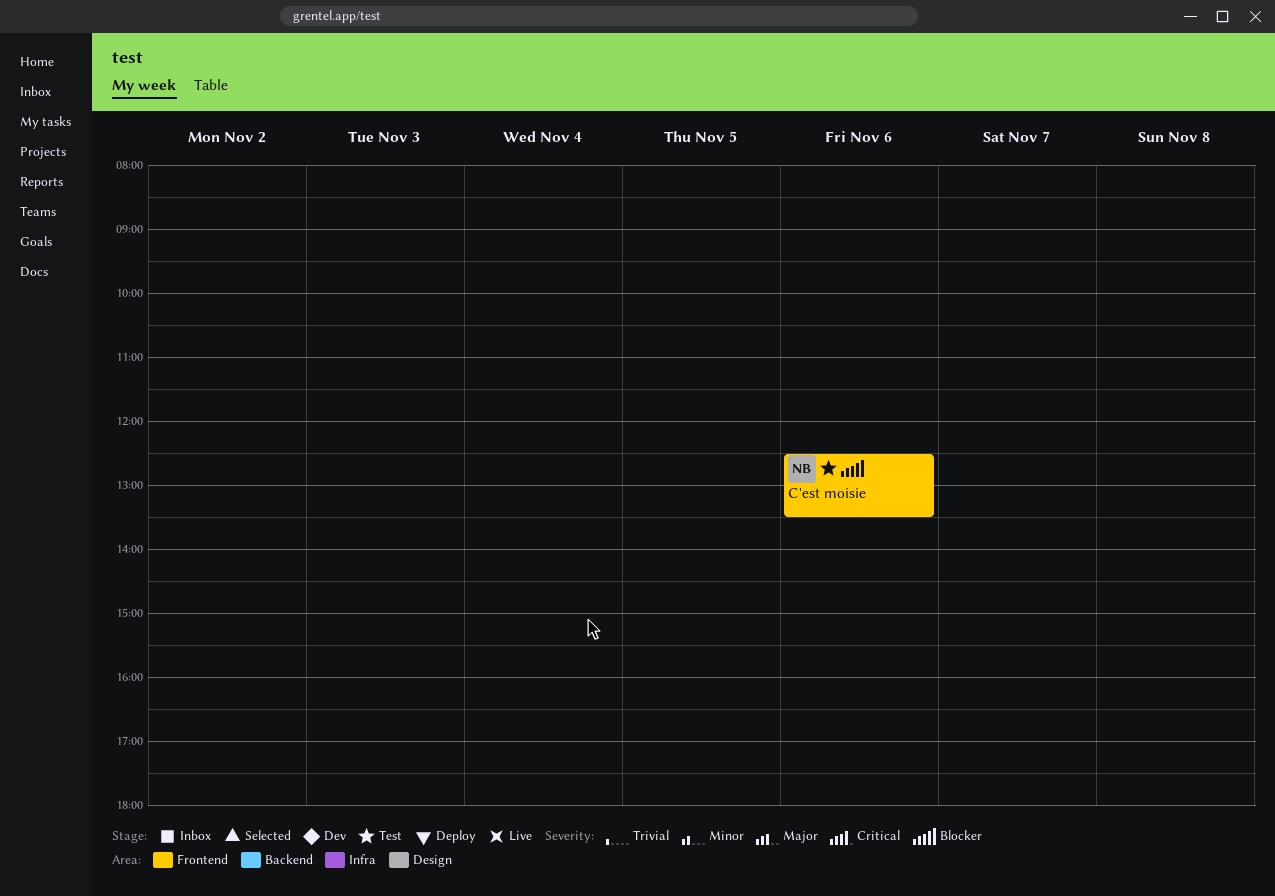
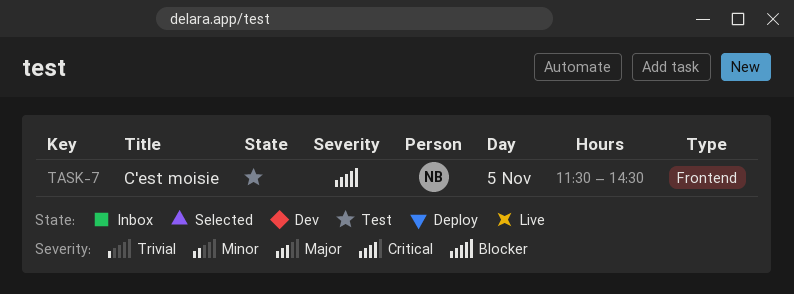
C'est moisie, day: Nov 6 -> Nov 5
C'est moisie, begins: 12:30 -> 11:30
C'est moisie, ends: 13:30 -> 14:30

